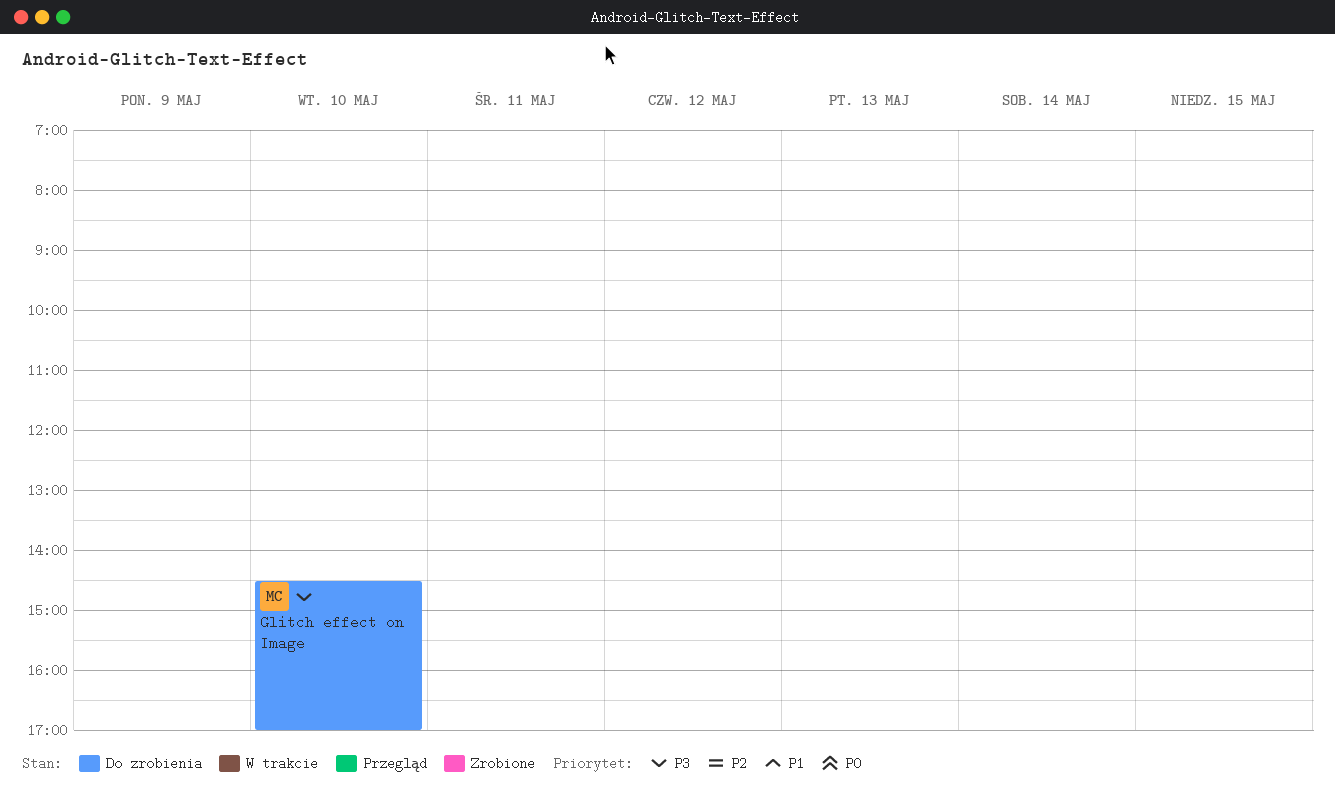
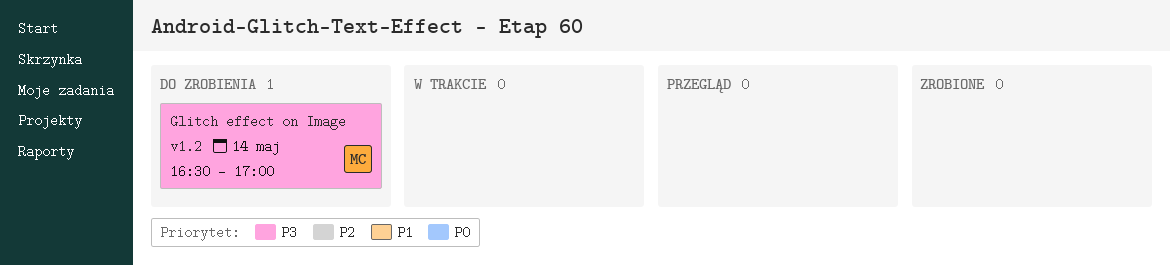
Glitch effect on Image, day: May 10 -> May 14
Glitch effect on Image, begins: 14:30 -> 16:30

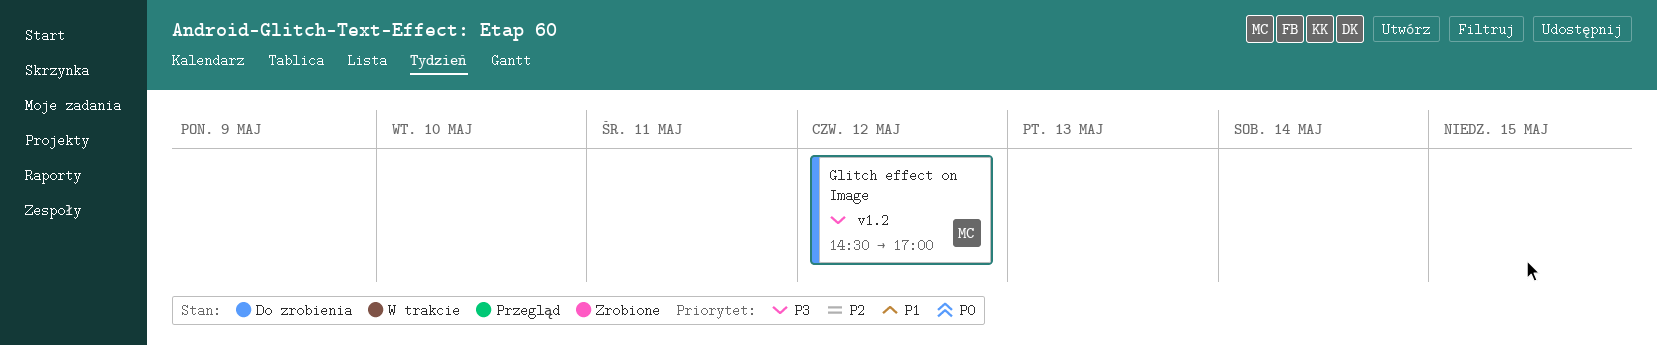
Glitch effect on Image, day: May 14 -> May 12
Glitch effect on Image, begins: 16:30 -> 14:30

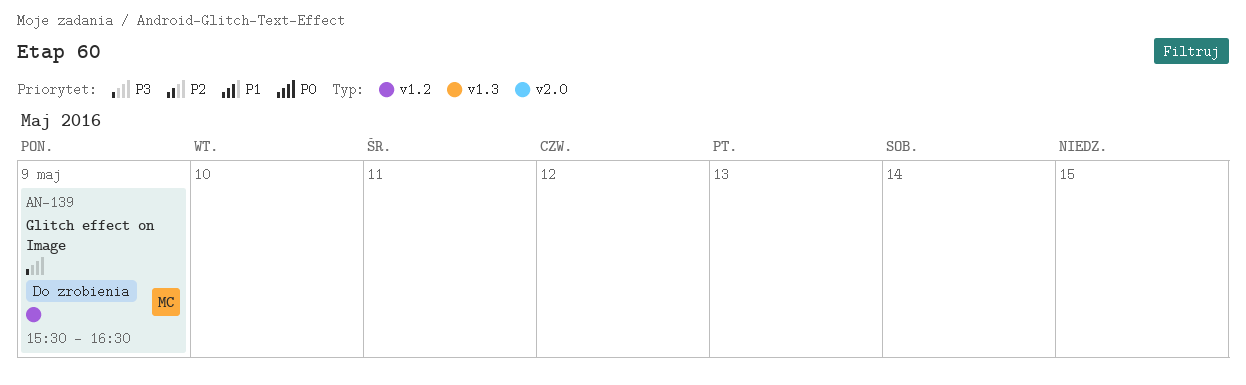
Glitch effect on Image, day: May 12 -> May 9
Glitch effect on Image, begins: 14:30 -> 15:30
Glitch effect on Image, ends: 17:00 -> 16:30

